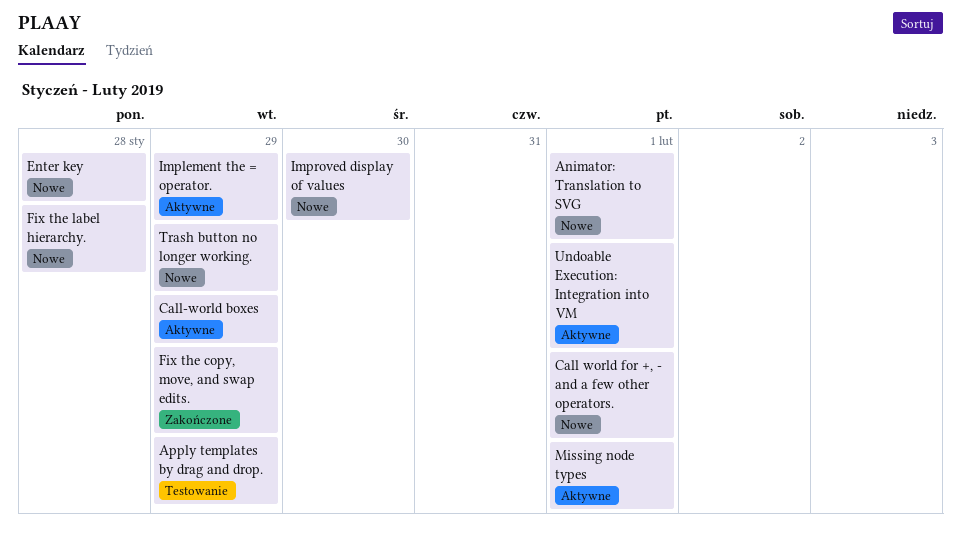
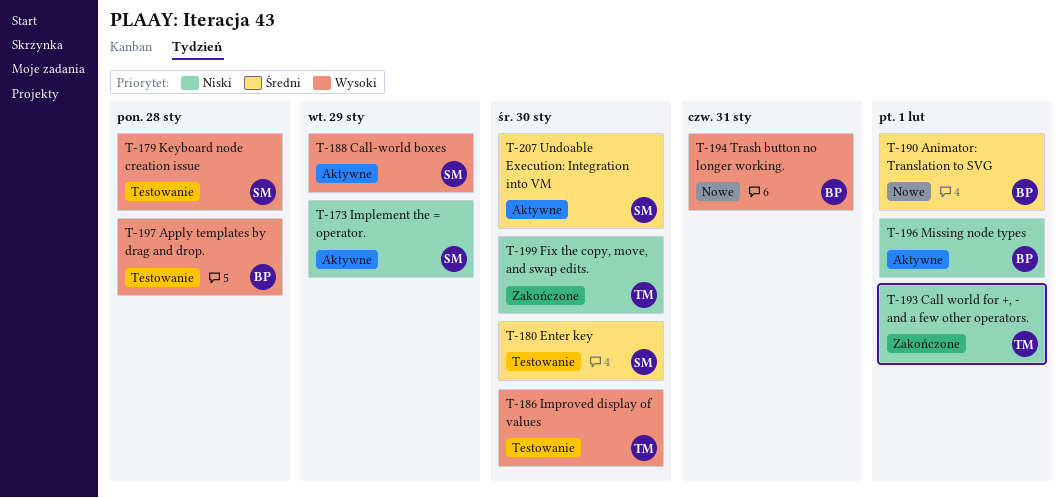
Apply templates by drag and drop., due: Jan 29 -> Jan 28
Call world for +, - and a few other operators., status: Nowe -> Zakończone
Enter key, status: Nowe -> Testowanie
Enter key, due: Jan 28 -> Jan 30
Fix the copy, move, and swap edits., due: Jan 29 -> Jan 30
Fix the label hierarchy.: present -> none
Improved display of values, status: Nowe -> Testowanie
Keyboard node creation issue: none -> present
Trash button no longer working., due: Jan 29 -> Jan 31
Undoable Execution: Integration into VM, due: Feb 1 -> Jan 30

